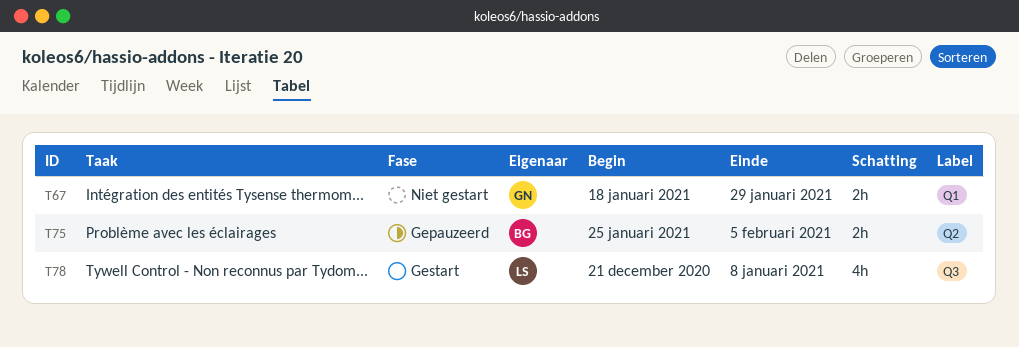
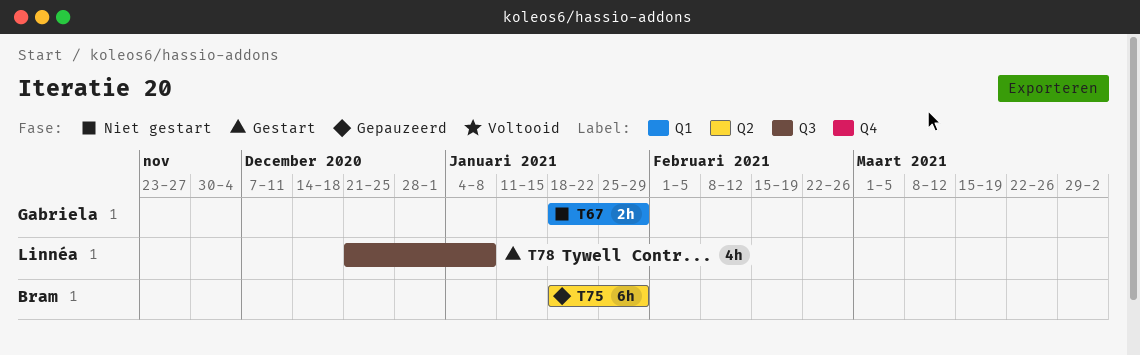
T75, estimate: 2h -> 6h
T75, start: Jan 25 -> Jan 18
T75, due: Feb 5 -> Jan 29

